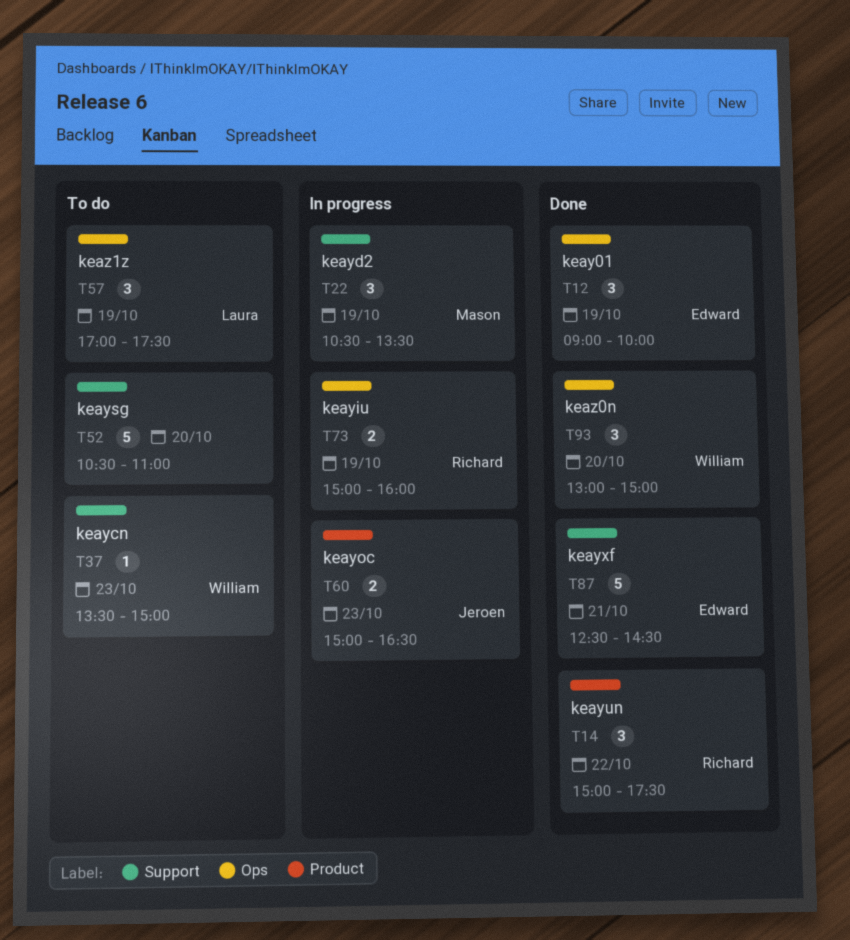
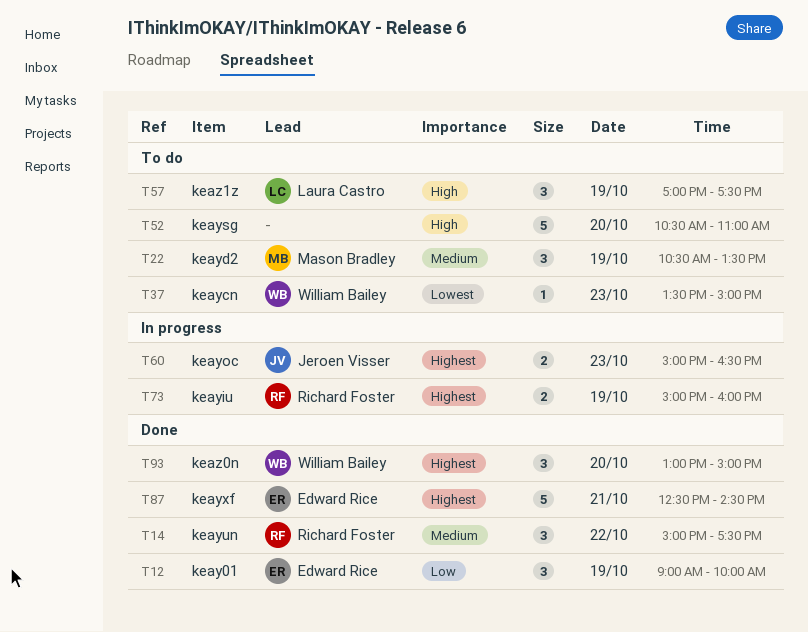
T22, status: In progress -> To do

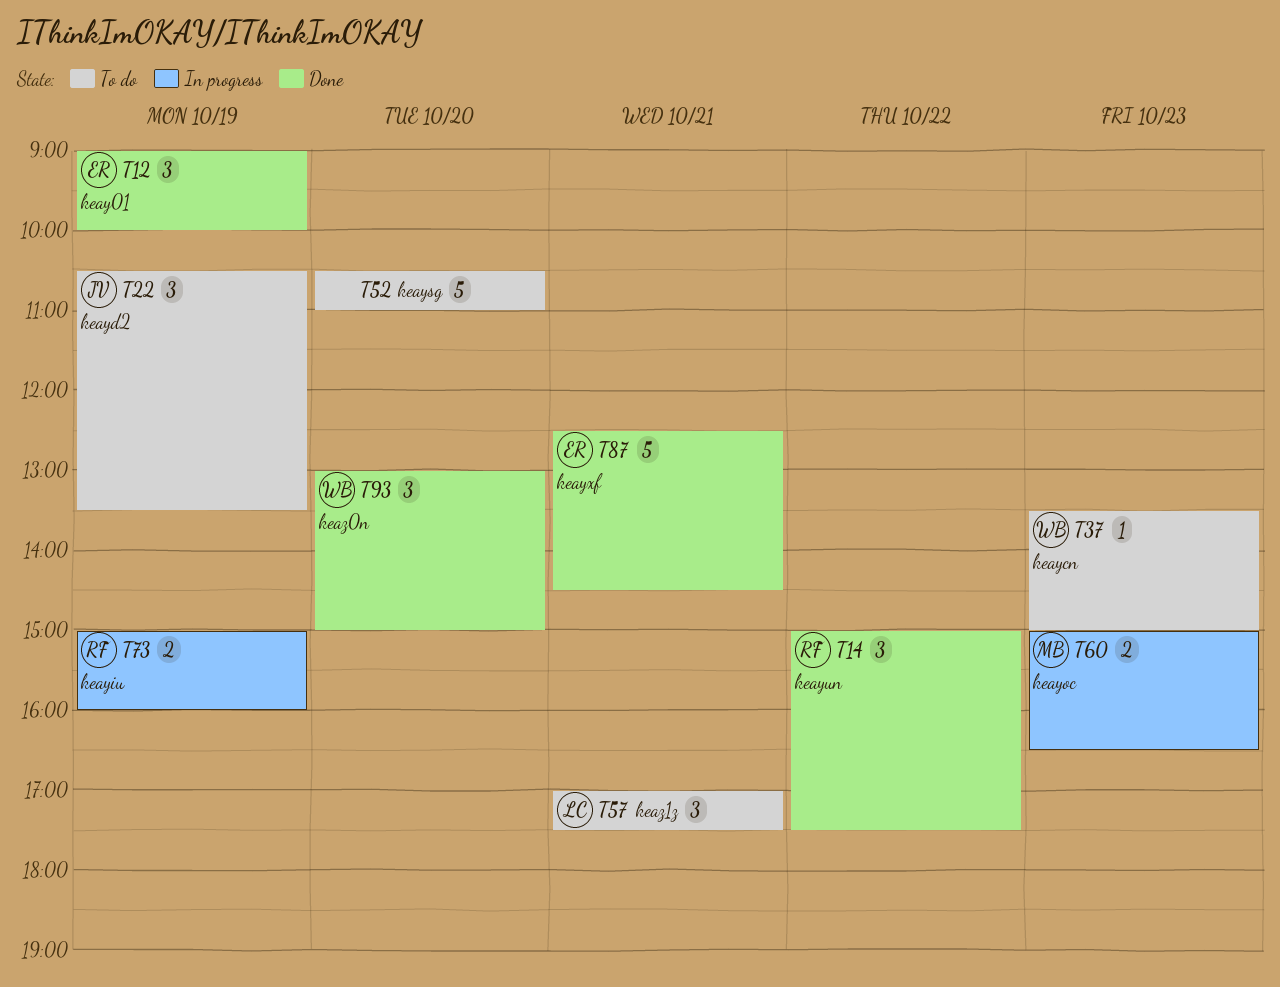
T22, owner: Mason Bradley -> Jeroen Visser
T57, day: Oct 19 -> Oct 21
T60, owner: Jeroen Visser -> Mason Bradley

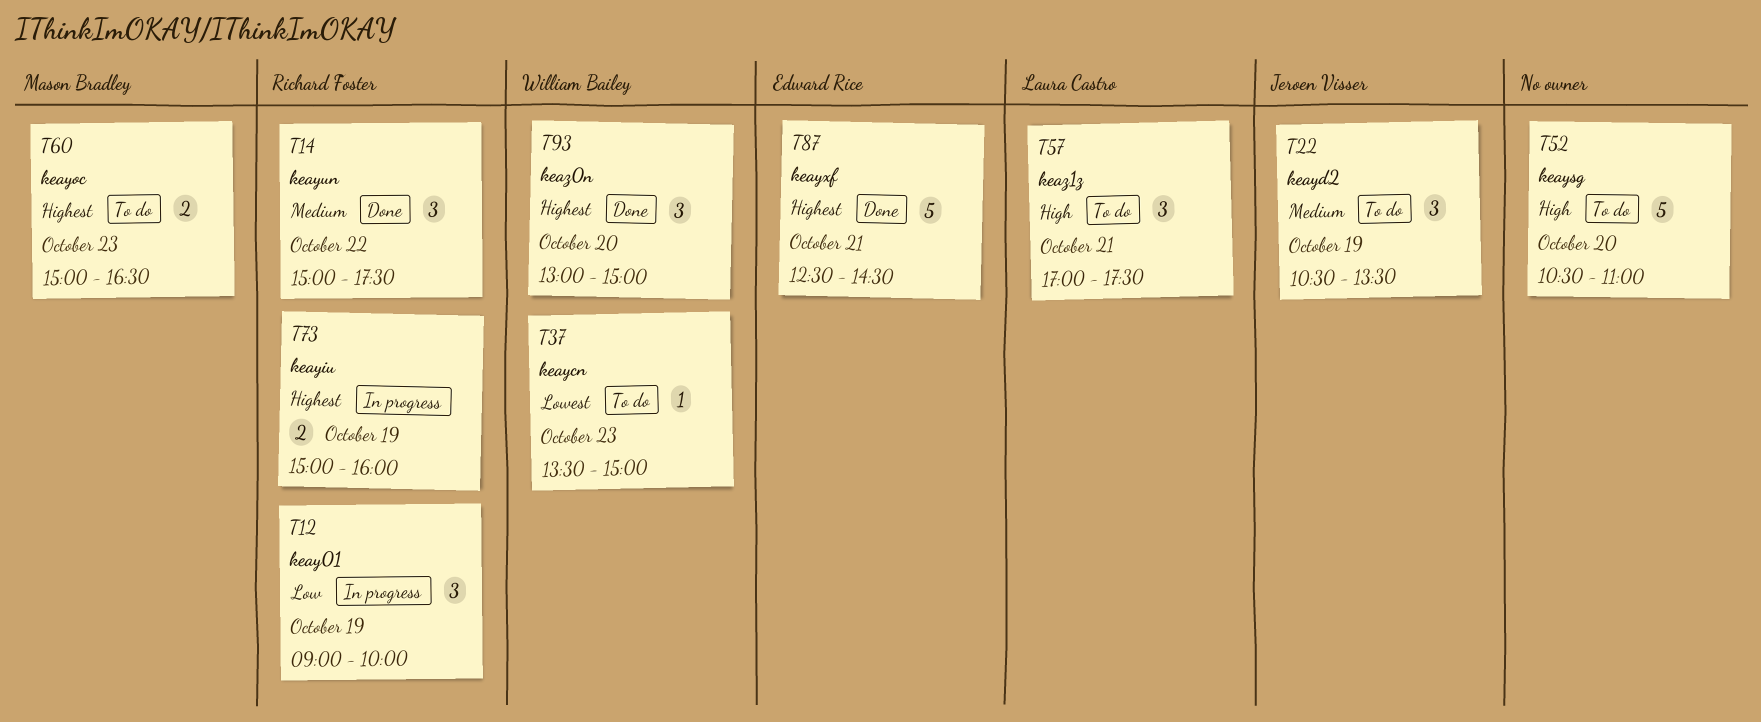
T12, status: Done -> In progress
T12, owner: Edward Rice -> Richard Foster
T60, status: In progress -> To do

